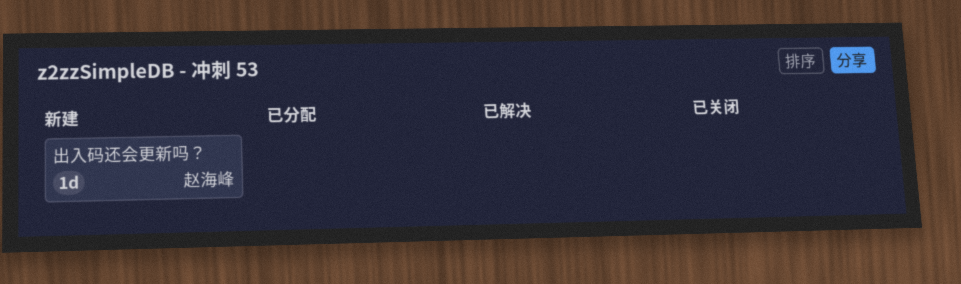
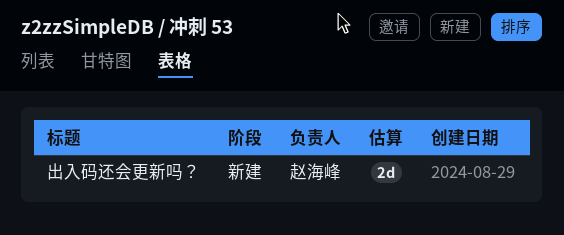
出入码还会更新吗？, estimate: 1d -> 2d

